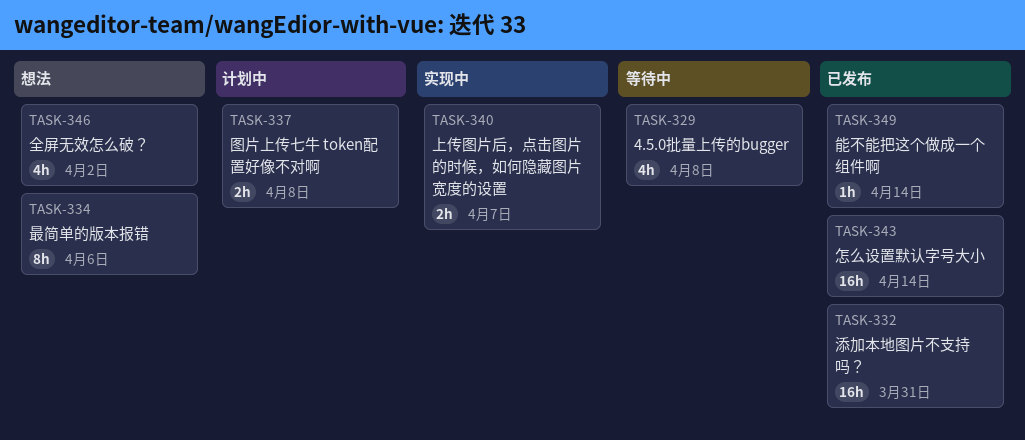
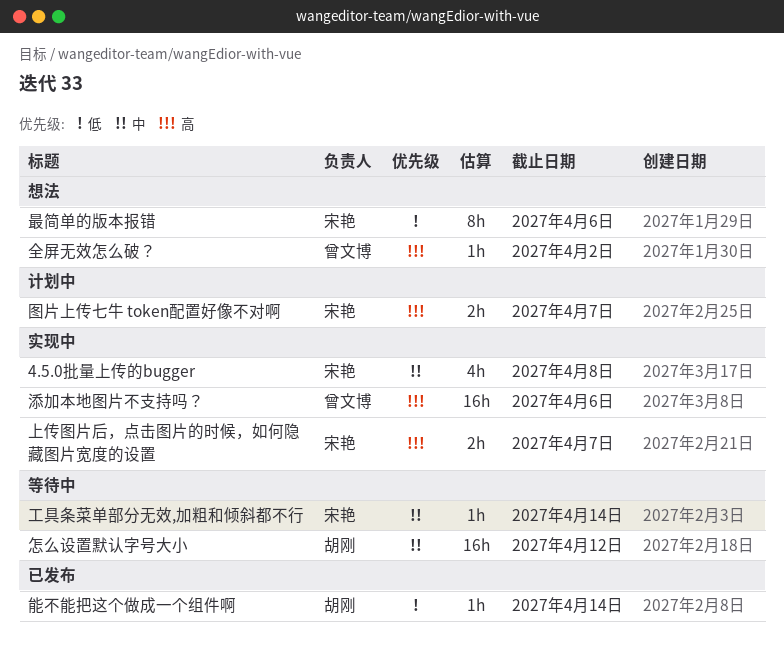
4.5.0批量上传的bugger, status: 等待中 -> 实现中
全屏无效怎么破？, estimate: 4h -> 1h
图片上传七牛 token配置好像不对啊, due: Apr 8 -> Apr 7
工具条菜单部分无效,加粗和倾斜都不行: none -> present
怎么设置默认字号大小, status: 已发布 -> 等待中
怎么设置默认字号大小, due: Apr 14 -> Apr 12
添加本地图片不支持吗？, status: 已发布 -> 实现中
添加本地图片不支持吗？, due: Mar 31 -> Apr 6

